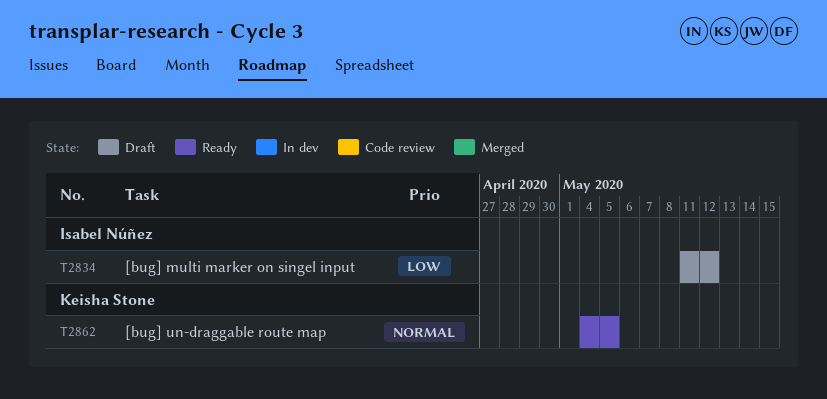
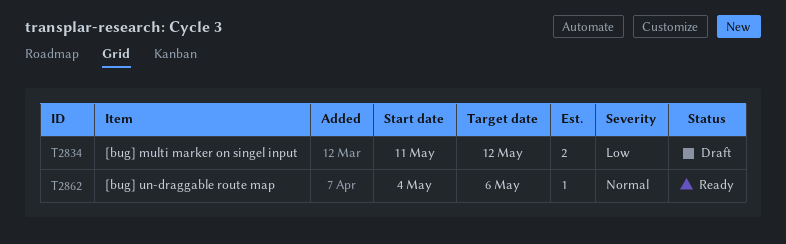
T2862, due: May 5 -> May 6

